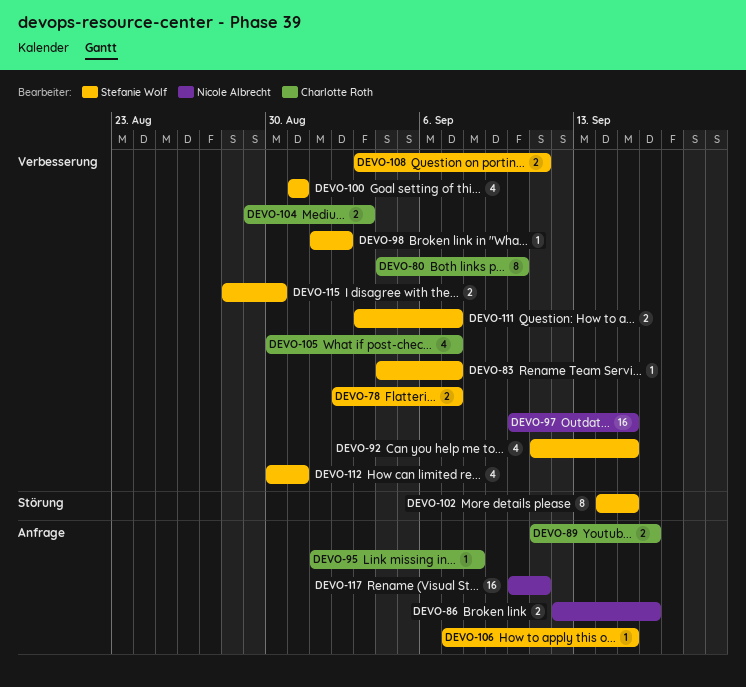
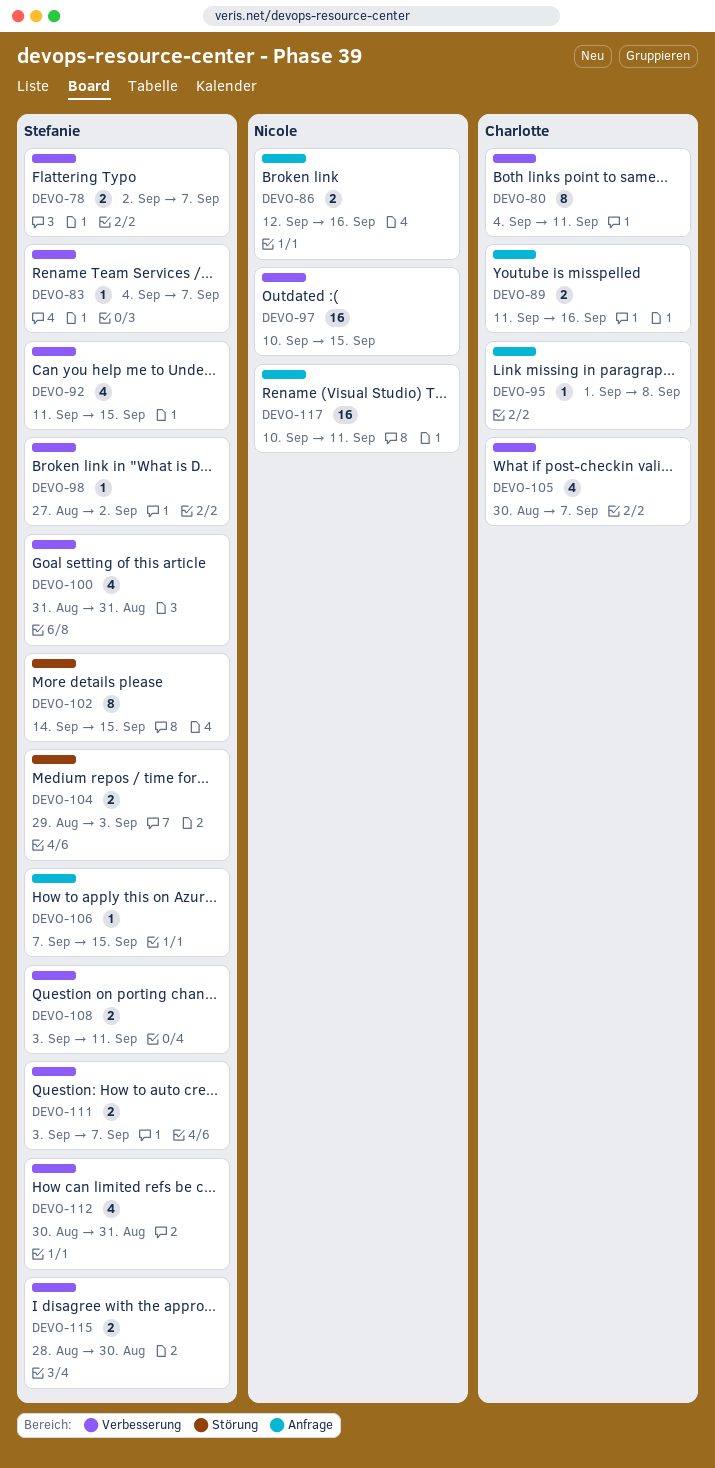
DEVO-80, due: Sep 10 -> Sep 11
DEVO-98, start: Sep 1 -> Aug 27
DEVO-104, owner: Charlotte Roth -> Stefanie Wolf
DEVO-104, label: Verbesserung -> Störung

